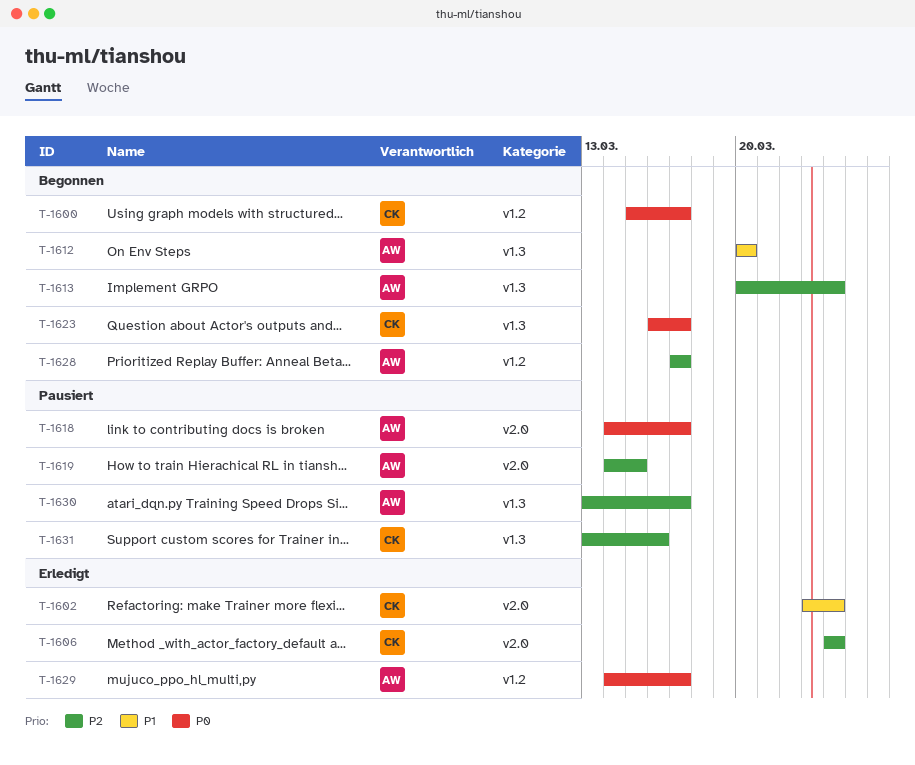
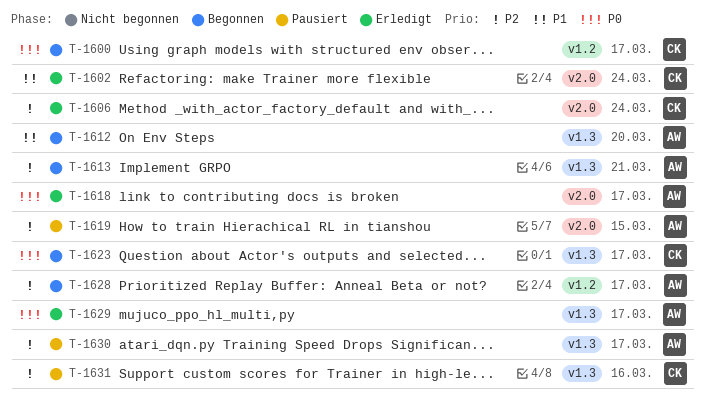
T-1613, due: Mar 24 -> Mar 21
T-1618, status: Pausiert -> Erledigt
T-1629, label: v1.2 -> v1.3

